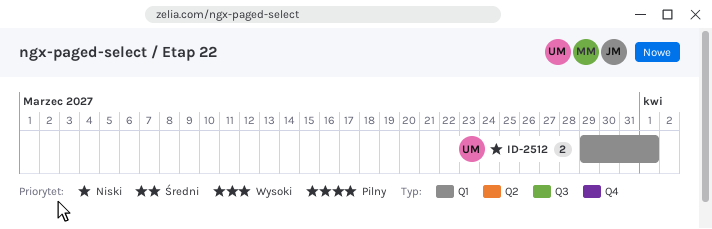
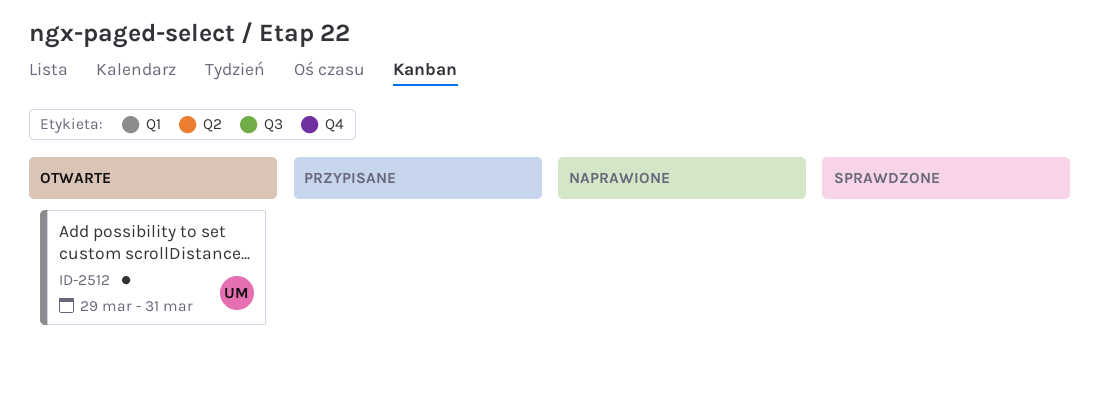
ID-2512, estimate: 2 -> 1
ID-2512, due: Apr 1 -> Mar 31

